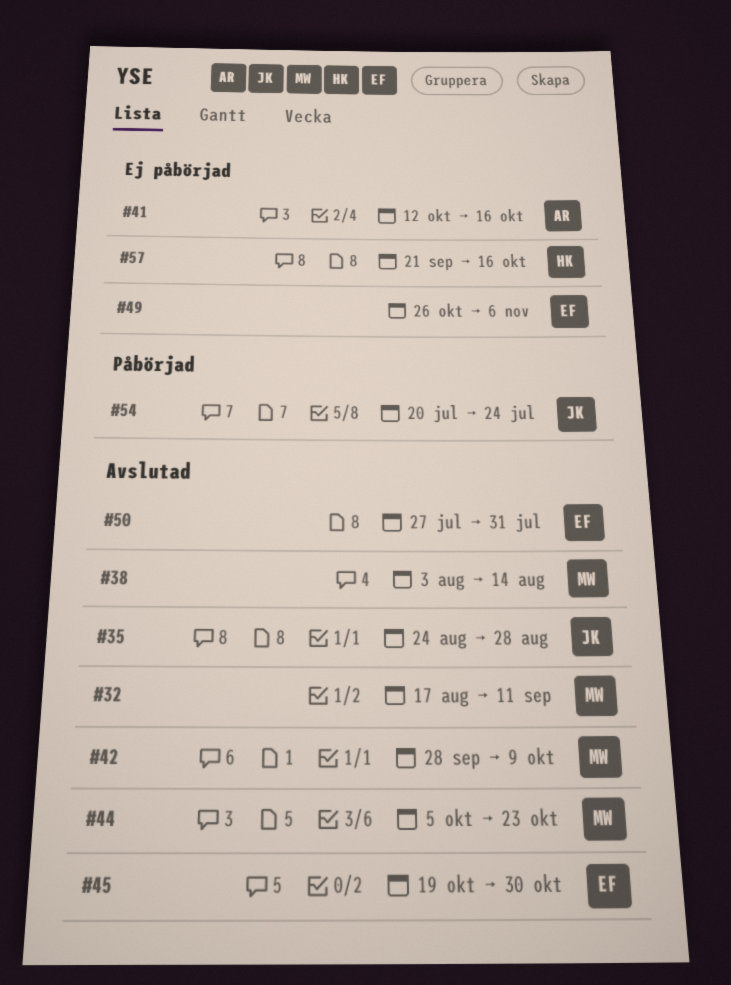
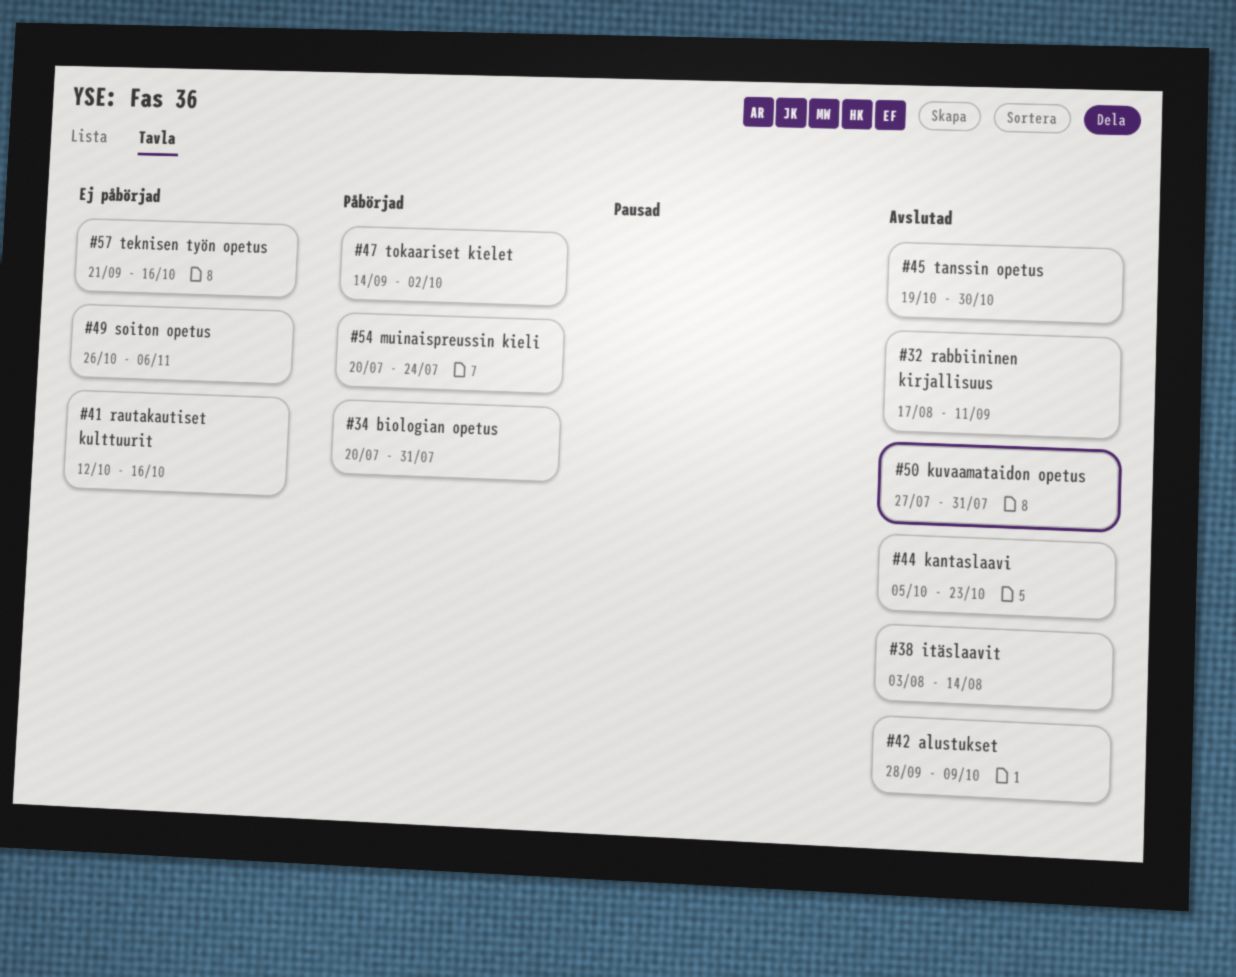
#34: none -> present
#35: present -> none
#47: none -> present

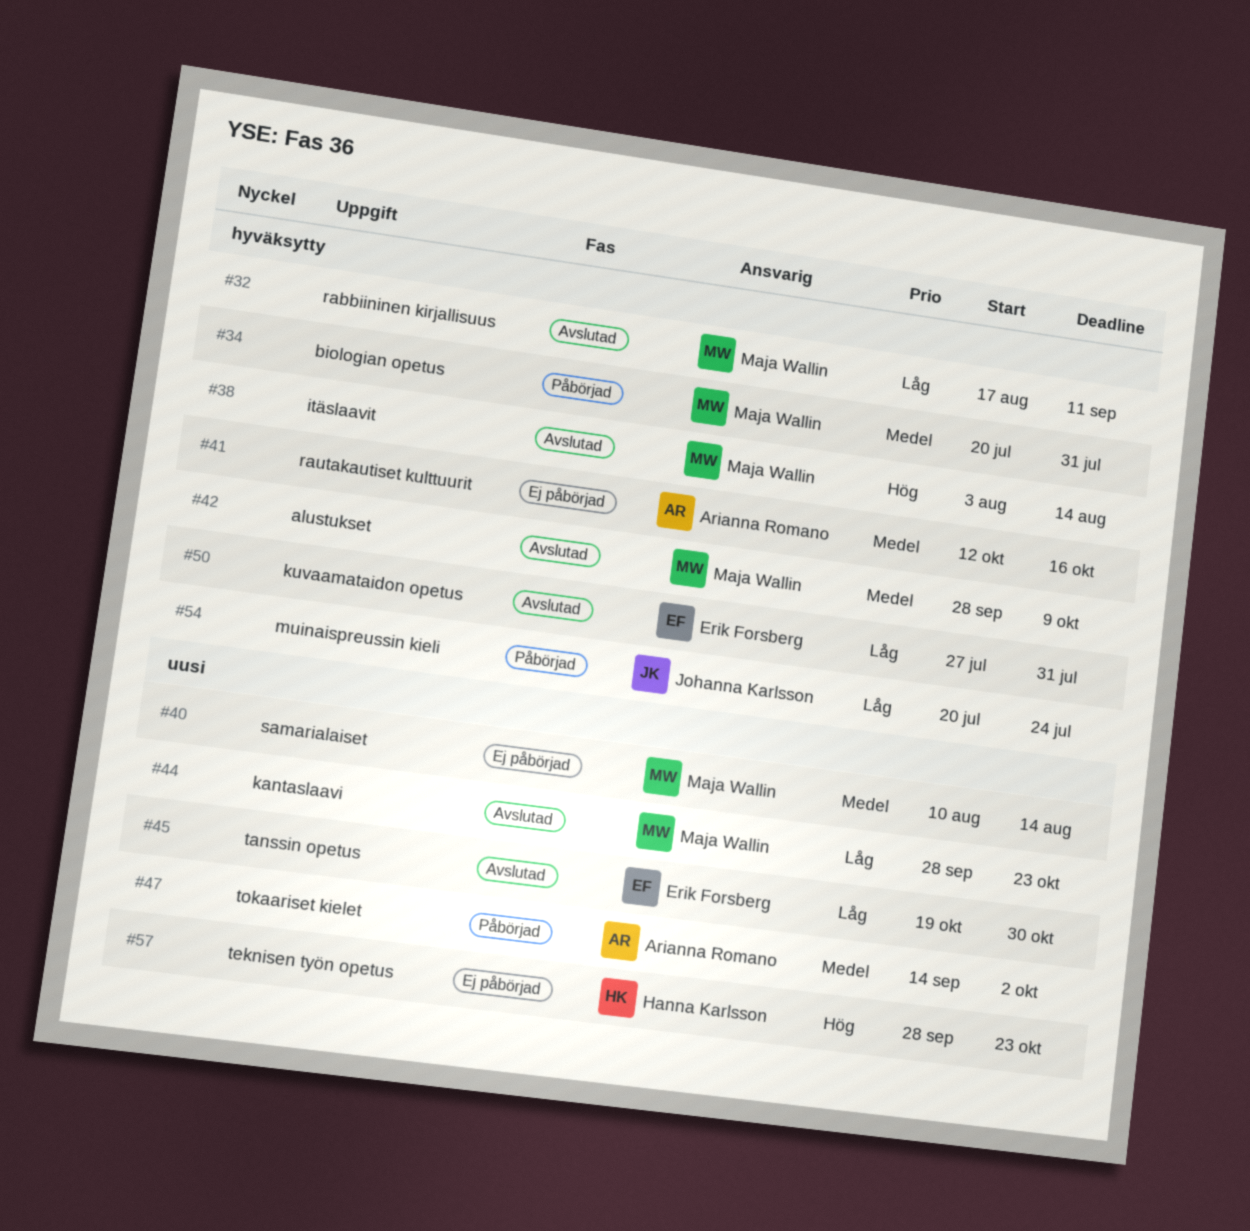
#40: none -> present
#44, start: Oct 5 -> Sep 28
#49: present -> none
#57, start: Sep 21 -> Sep 28
#57, due: Oct 16 -> Oct 23

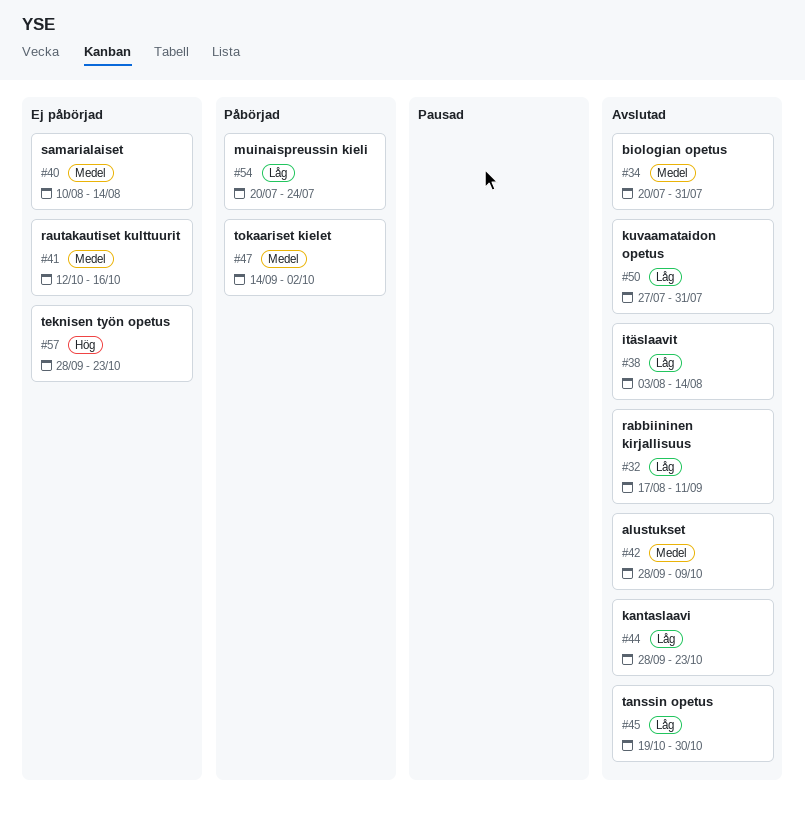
#34, status: Påbörjad -> Avslutad
#38, priority: Hög -> Låg

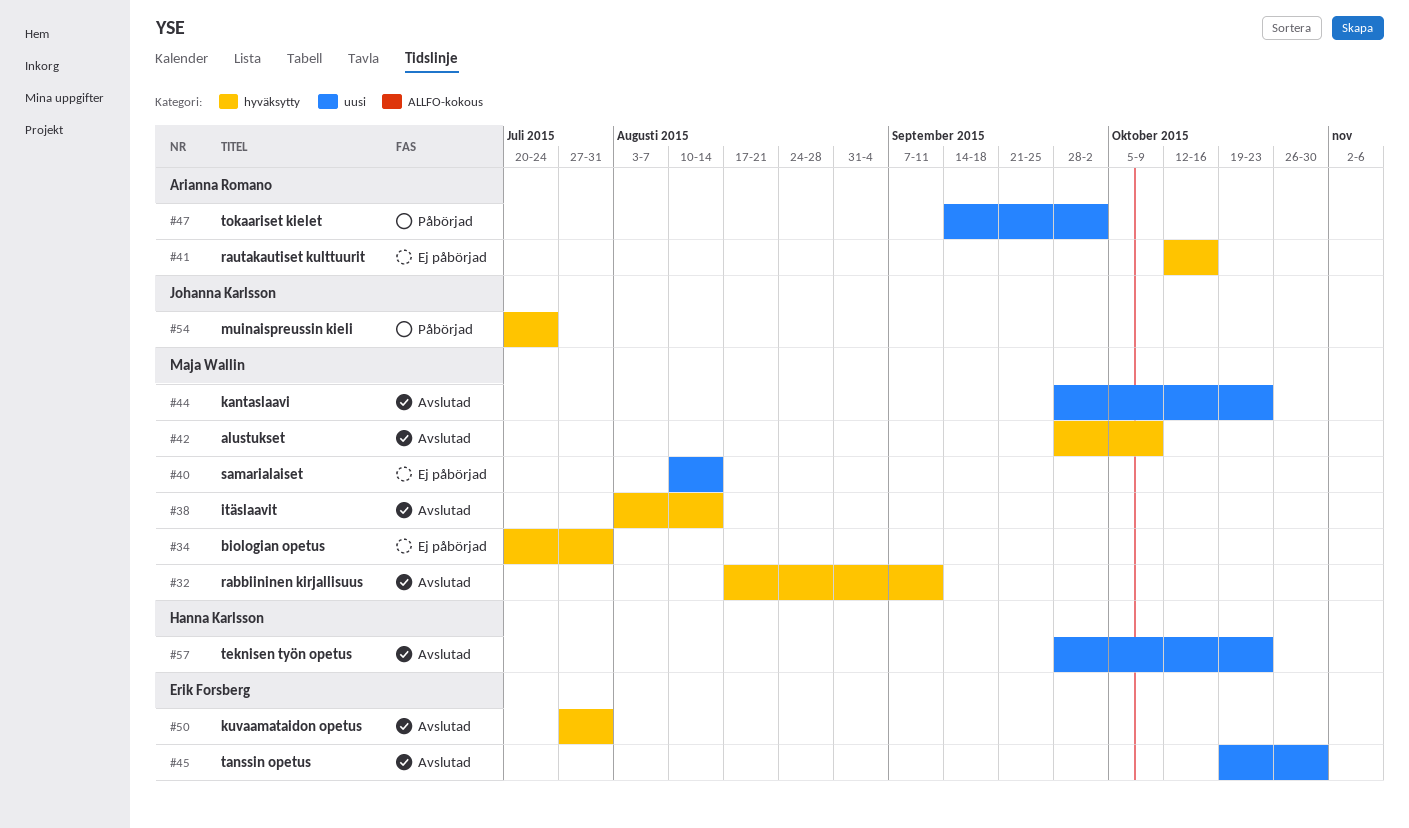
#34, status: Avslutad -> Ej påbörjad
#57, status: Ej påbörjad -> Avslutad

